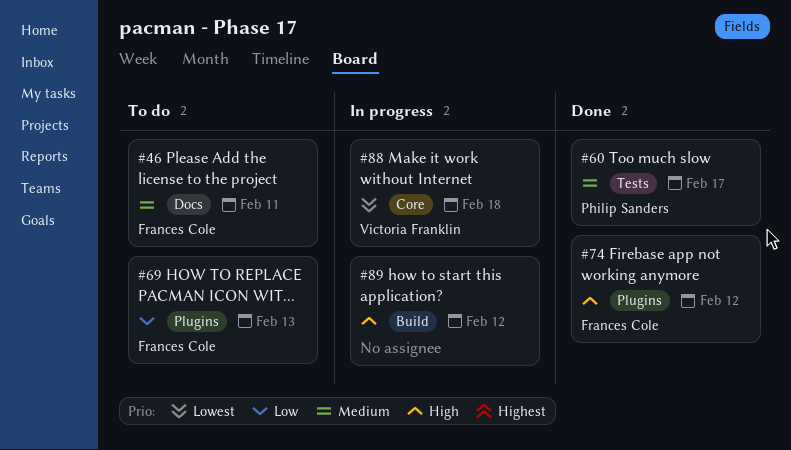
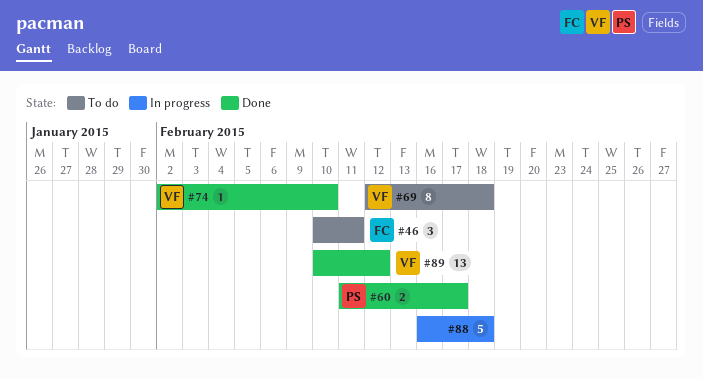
#69, owner: Frances Cole -> Victoria Franklin
#69, due: Feb 13 -> Feb 18
#74, owner: Frances Cole -> Victoria Franklin
#74, due: Feb 12 -> Feb 10
#88, owner: Victoria Franklin -> none
#89, status: In progress -> Done
#89, owner: none -> Victoria Franklin

